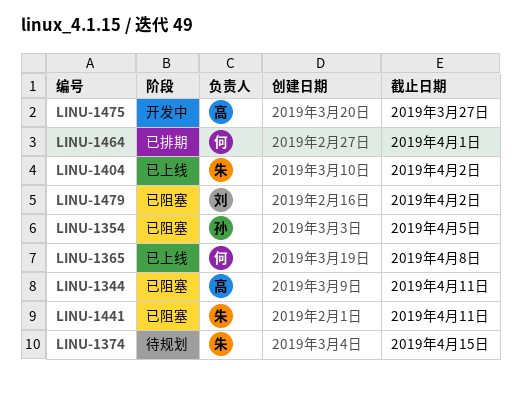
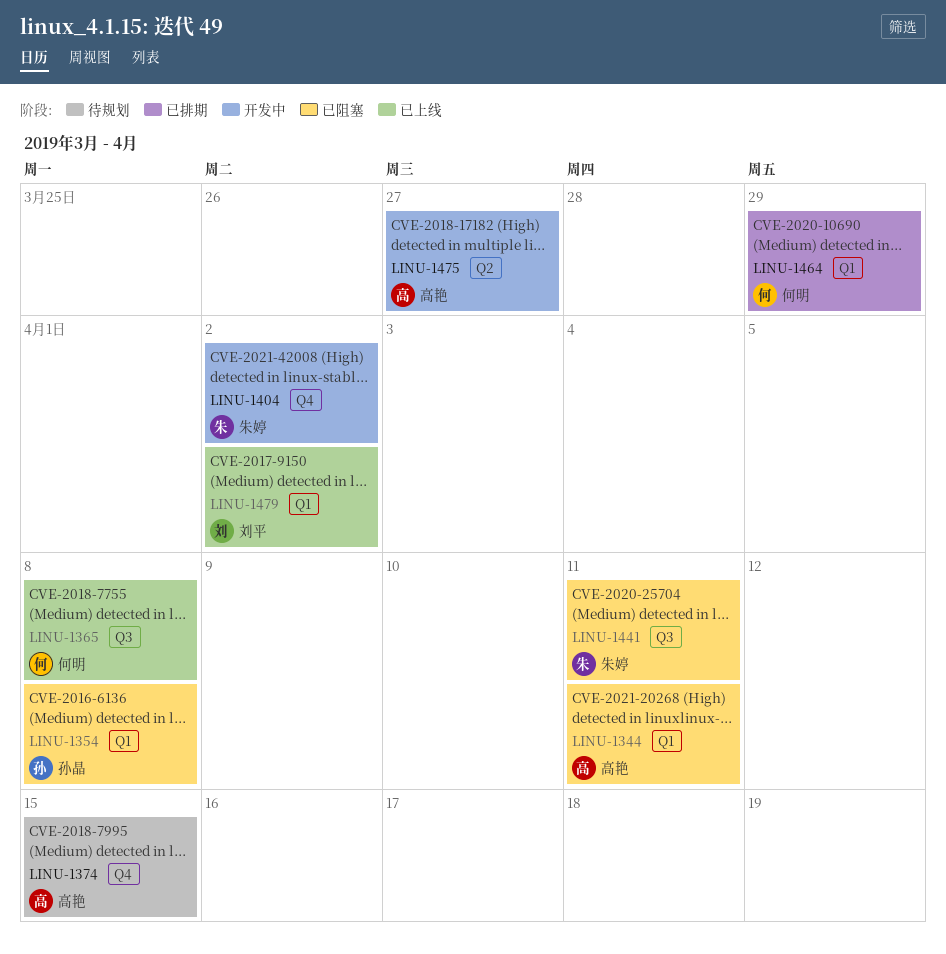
LINU-1354, due: Apr 5 -> Apr 8
LINU-1374, owner: 朱婷 -> 高艳
LINU-1404, status: 已上线 -> 开发中
LINU-1464, due: Apr 1 -> Mar 29
LINU-1479, status: 已阻塞 -> 已上线

